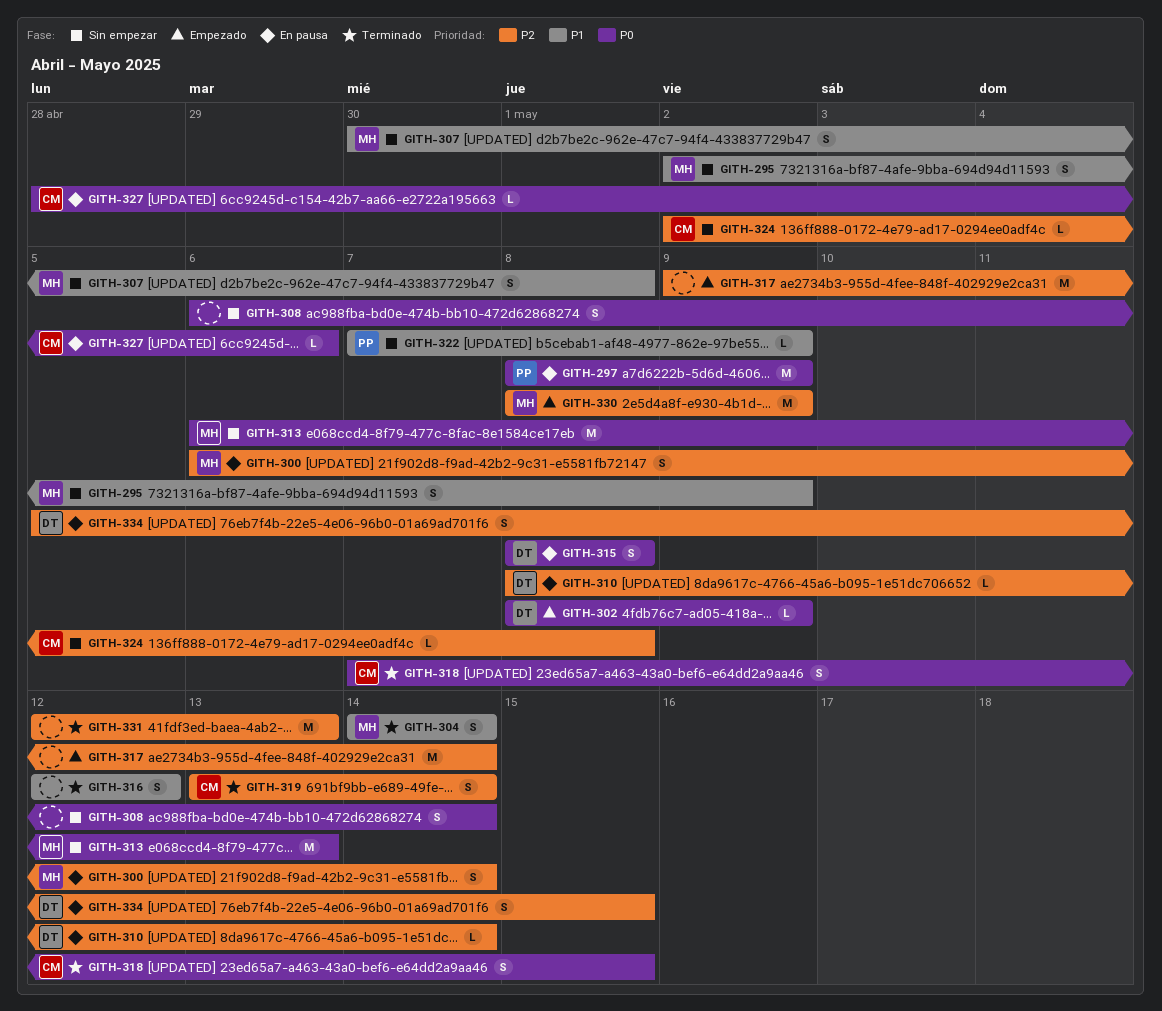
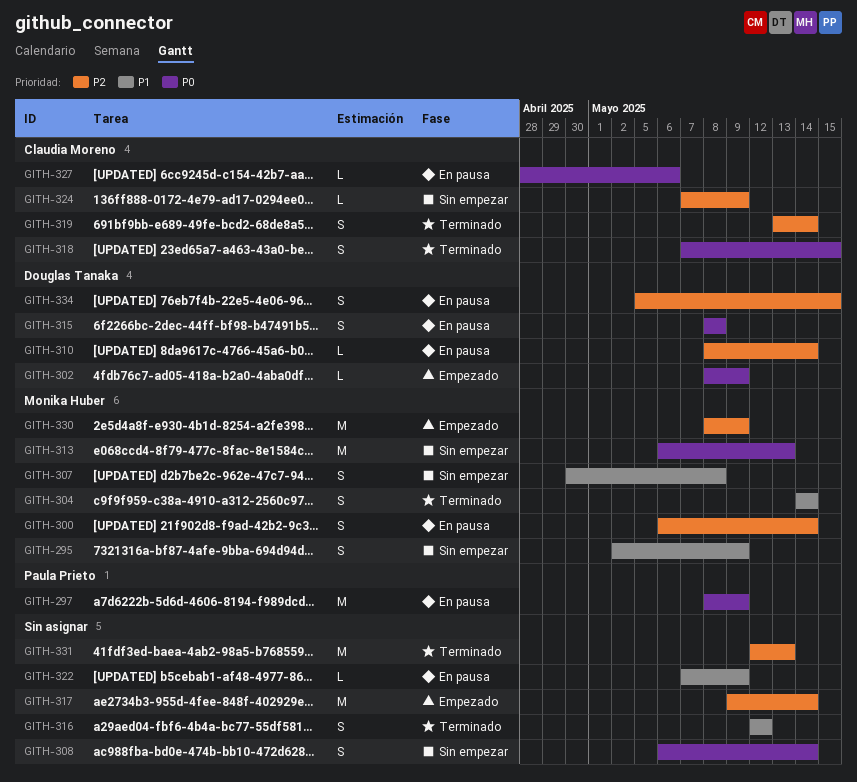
GITH-322, status: Sin empezar -> En pausa
GITH-322, owner: Paula Prieto -> none
GITH-324, start: May 2 -> May 7
GITH-324, due: May 8 -> May 9

